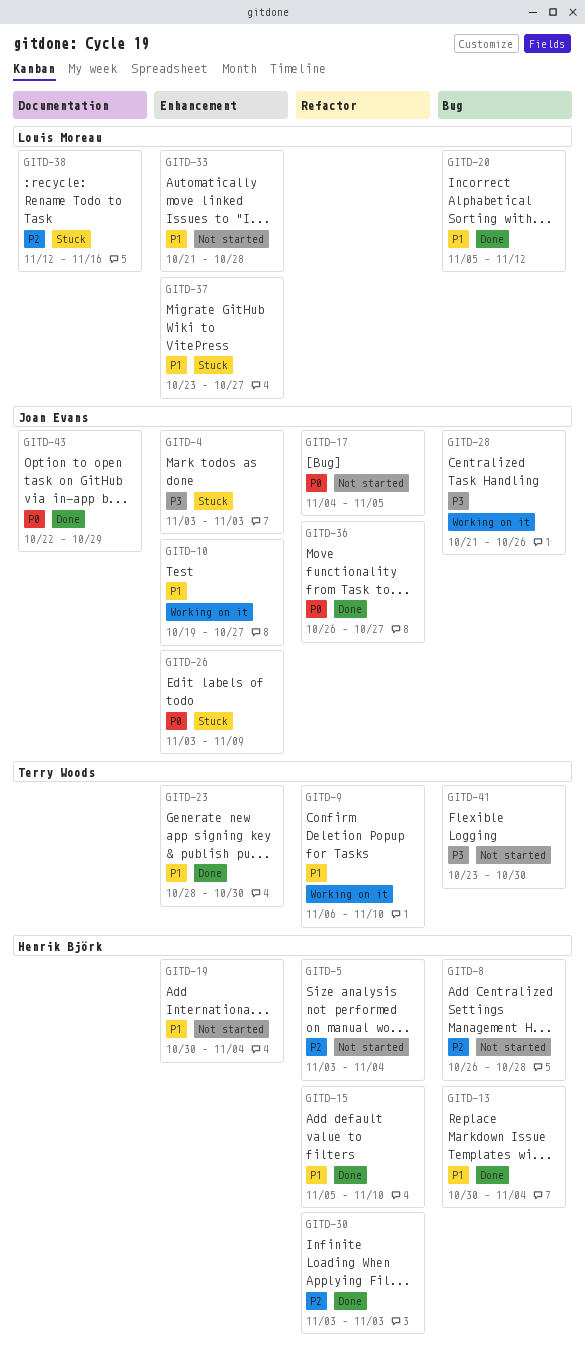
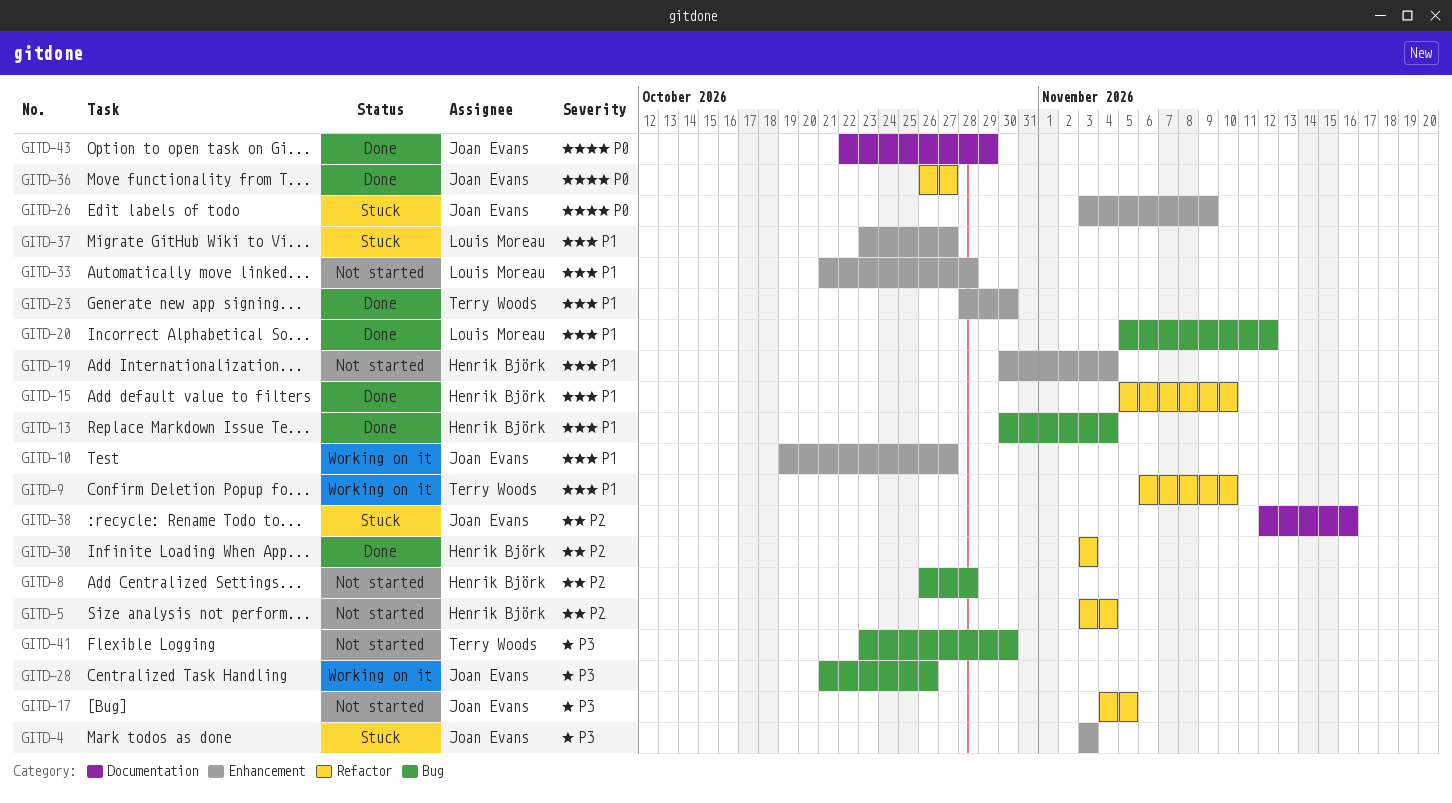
GITD-17, priority: P0 -> P3
GITD-38, owner: Louis Moreau -> Joan Evans

